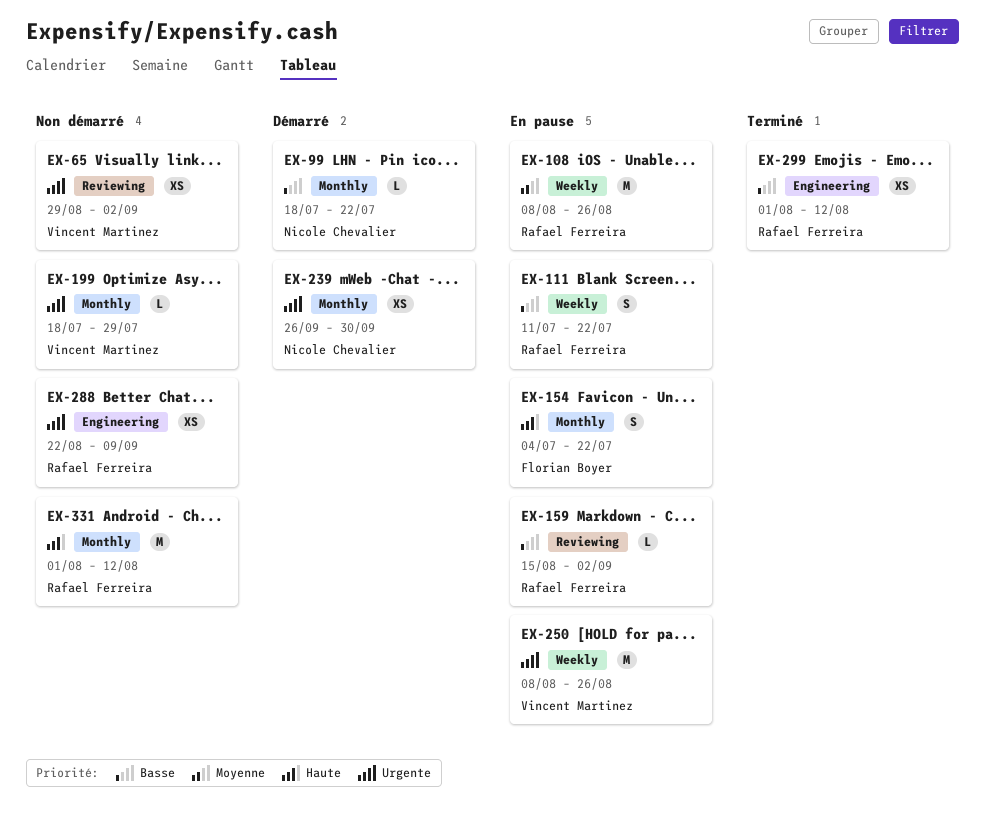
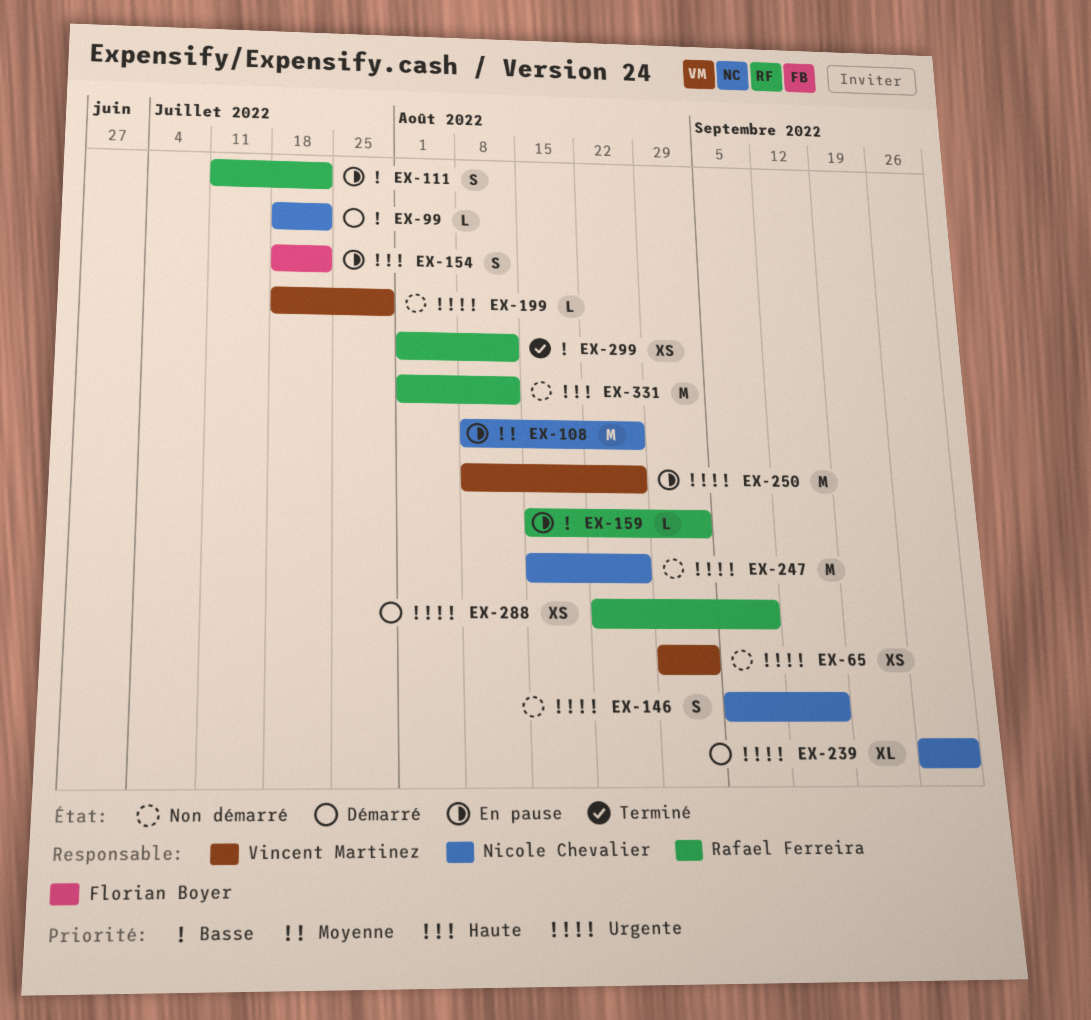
EX-108, owner: Rafael Ferreira -> Nicole Chevalier
EX-146: none -> present
EX-154, start: Jul 4 -> Jul 18
EX-239, estimate: XS -> XL
EX-247: none -> present
EX-288, status: Non démarré -> Démarré

